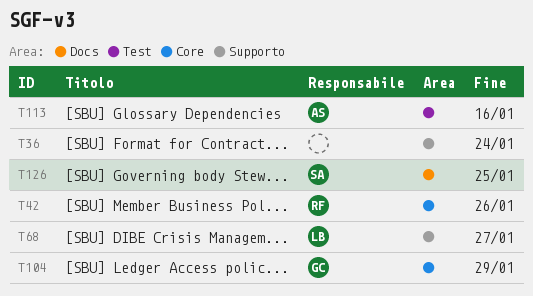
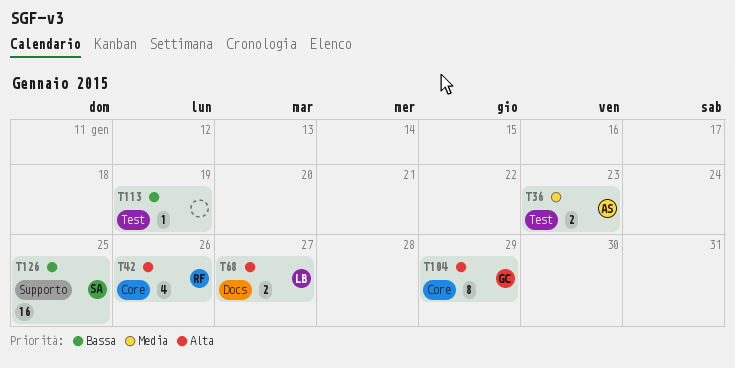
T36, owner: none -> AS
T36, label: Supporto -> Test
T36, due: Jan 24 -> Jan 23
T68, label: Supporto -> Docs
T113, owner: AS -> none
T113, due: Jan 16 -> Jan 19
T126, label: Docs -> Supporto

